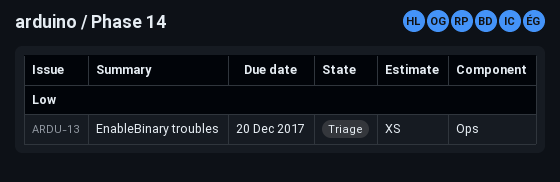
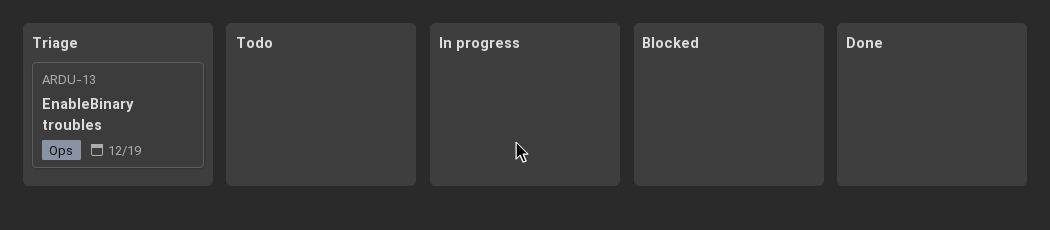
ARDU-13, due: Dec 20 -> Dec 19

